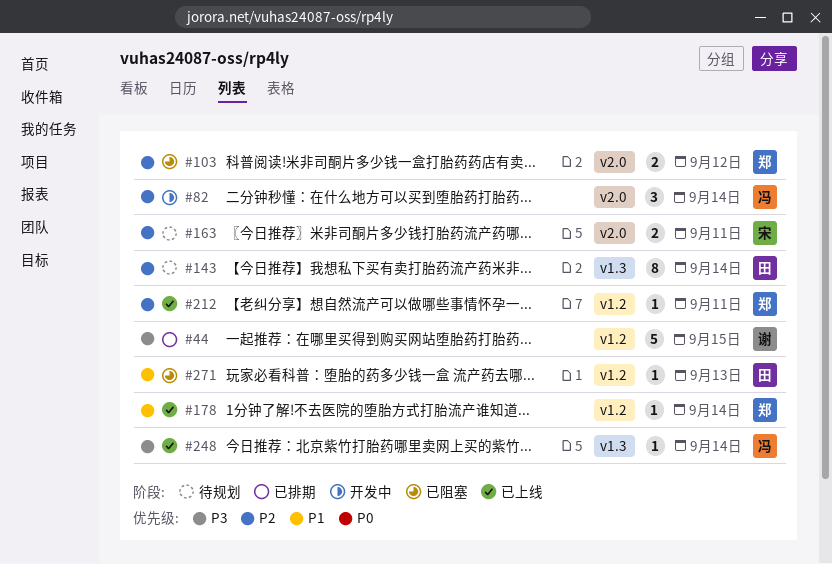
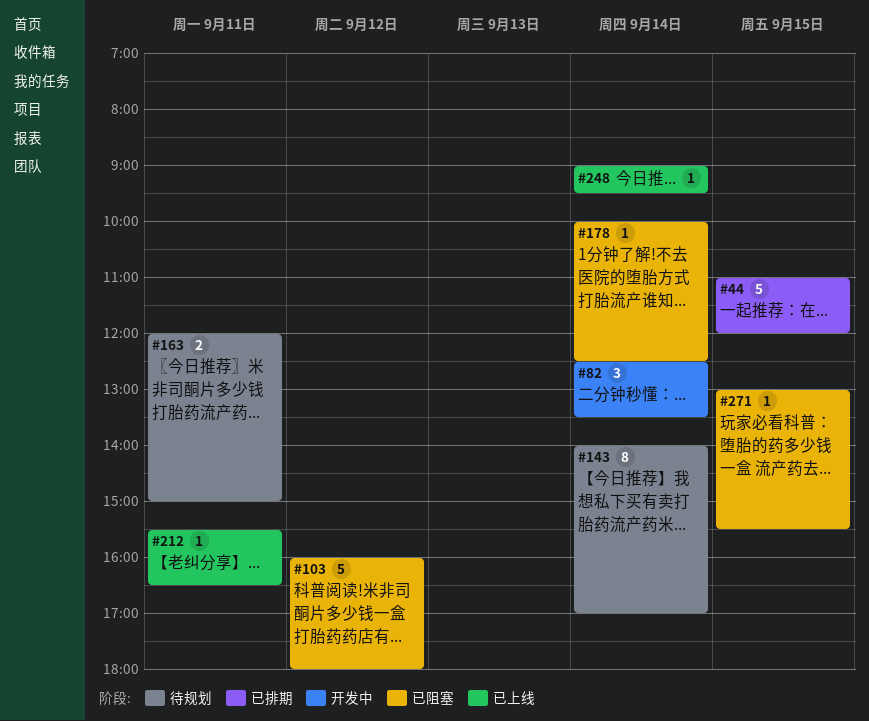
#103, estimate: 2 -> 5
#178, status: 已上线 -> 已阻塞
#271, day: Sep 13 -> Sep 15

